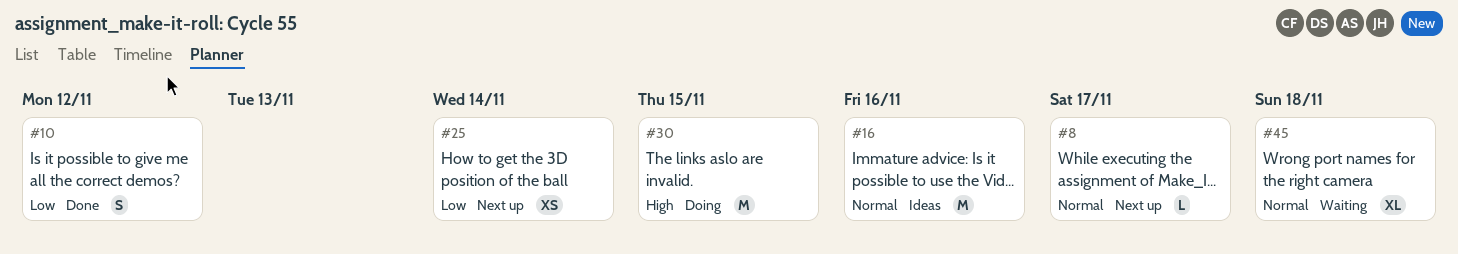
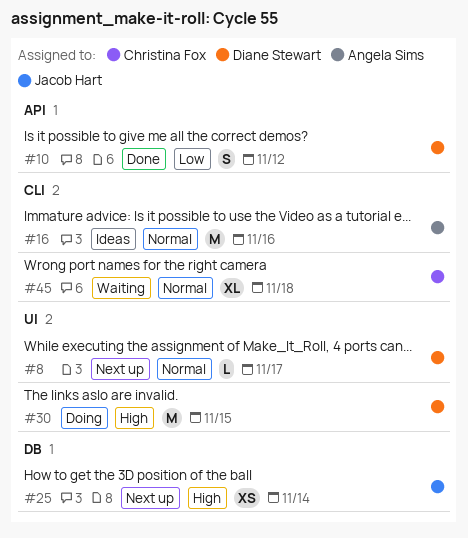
#25, priority: Low -> High

